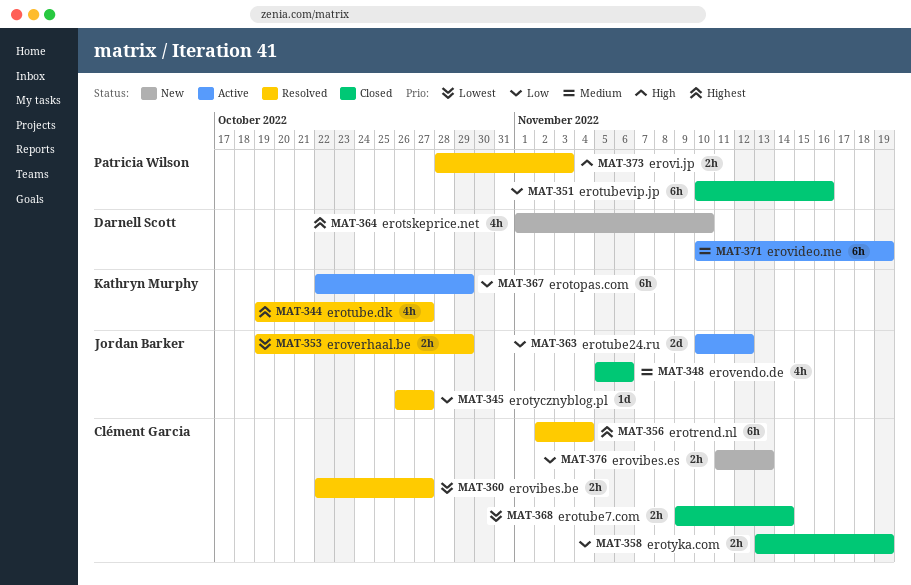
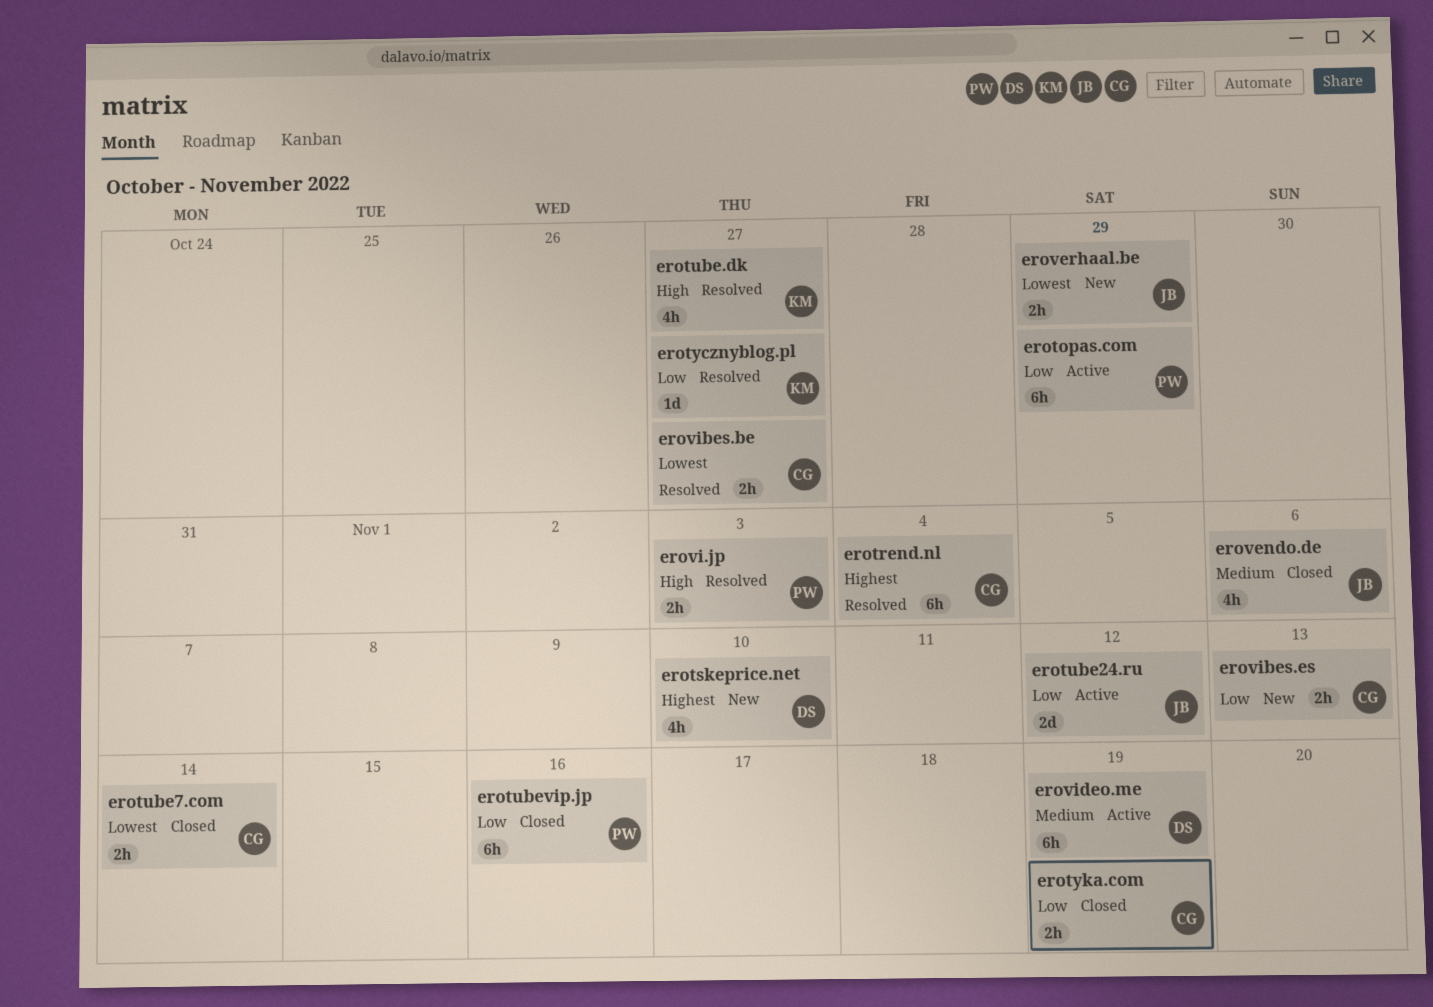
erotopas.com, owner: Kathryn Murphy -> Patricia Wilson
erotube.dk, priority: Highest -> High
erotycznyblog.pl, owner: Jordan Barker -> Kathryn Murphy
eroverhaal.be, status: Resolved -> New

